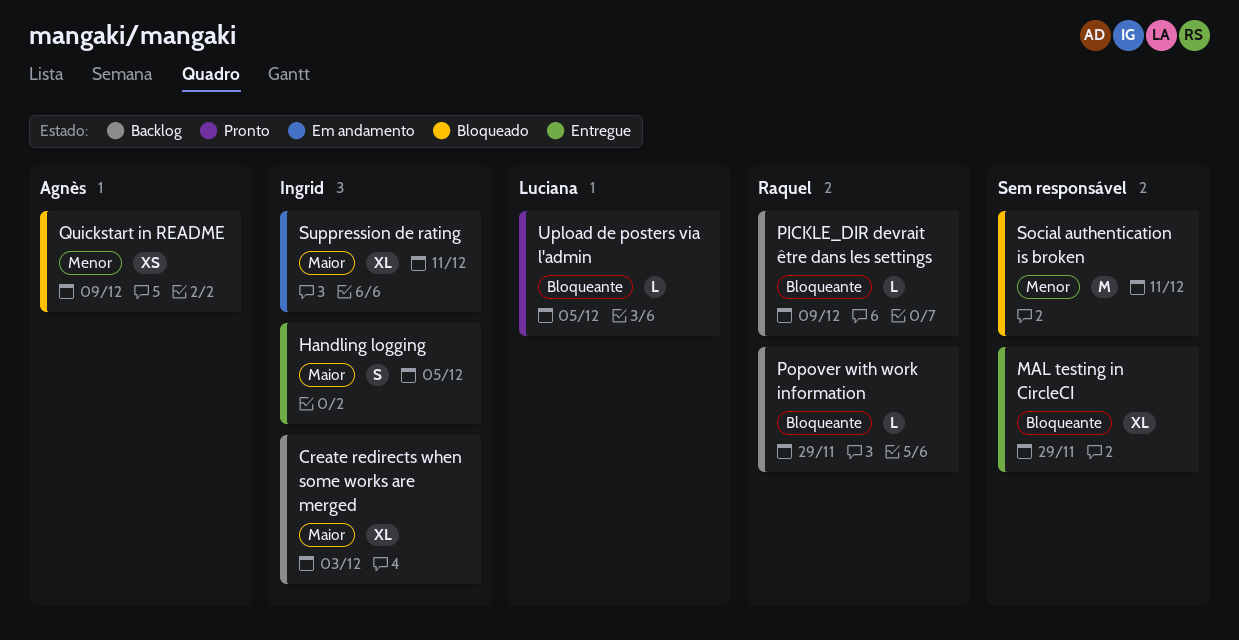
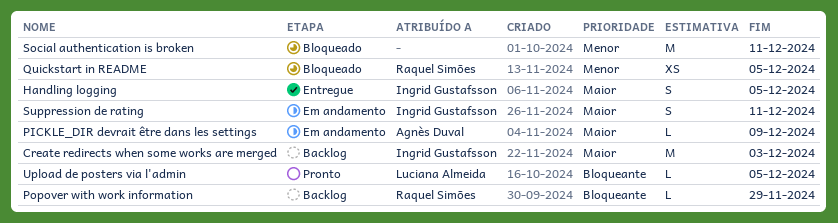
Create redirects when some works are merged, estimate: XL -> M
MAL testing in CircleCI: present -> none
PICKLE_DIR devrait être dans les settings, status: Backlog -> Em andamento
PICKLE_DIR devrait être dans les settings, owner: Raquel Simões -> Agnès Duval
PICKLE_DIR devrait être dans les settings, priority: Bloqueante -> Maior
Quickstart in README, owner: Agnès Duval -> Raquel Simões
Quickstart in README, due: Dec 9 -> Dec 5
Suppression de rating, estimate: XL -> S

